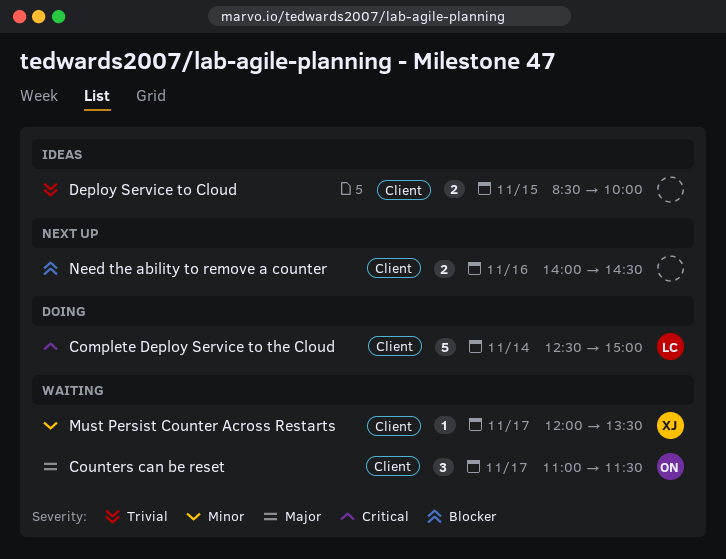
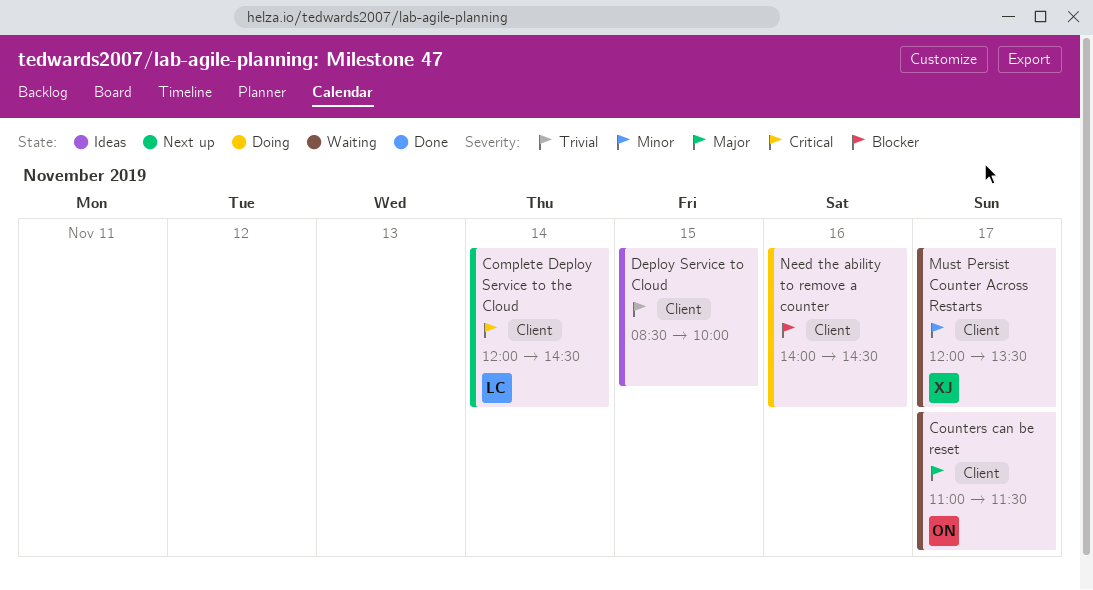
Complete Deploy Service to the Cloud, status: Doing -> Next up
Complete Deploy Service to the Cloud, begins: 12:30 -> 12:00
Complete Deploy Service to the Cloud, ends: 15:00 -> 14:30
Need the ability to remove a counter, status: Next up -> Doing

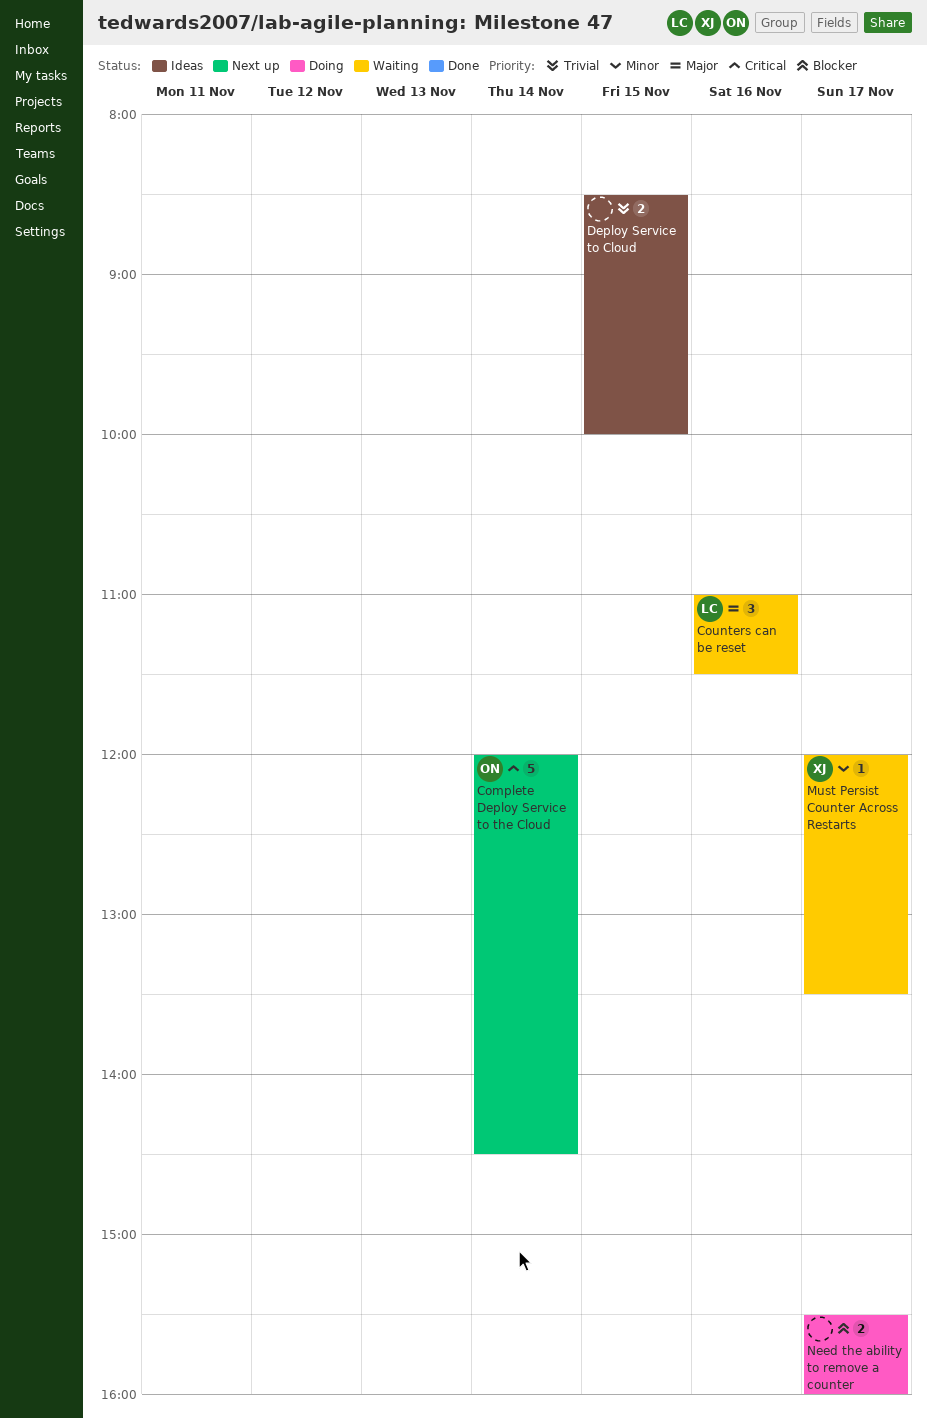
Complete Deploy Service to the Cloud, owner: LC -> ON
Counters can be reset, owner: ON -> LC
Counters can be reset, day: Nov 17 -> Nov 16
Need the ability to remove a counter, day: Nov 16 -> Nov 17
Need the ability to remove a counter, begins: 14:00 -> 15:30
Need the ability to remove a counter, ends: 14:30 -> 16:00

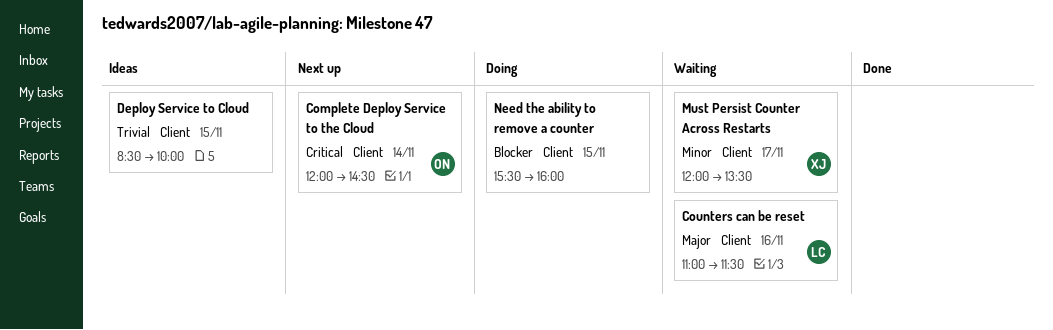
Need the ability to remove a counter, day: Nov 17 -> Nov 15

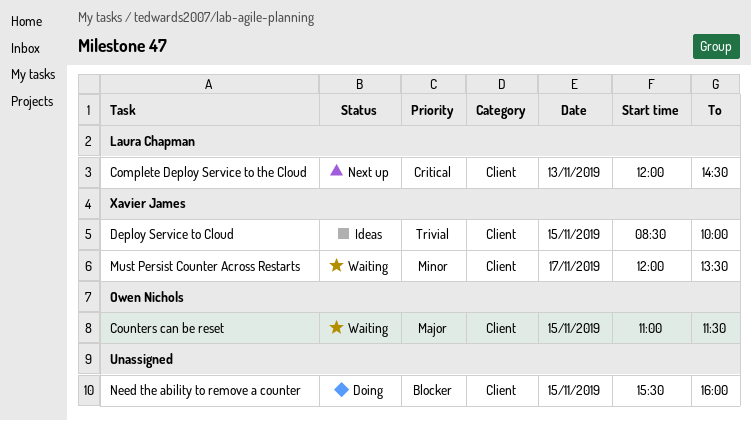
Complete Deploy Service to the Cloud, owner: Owen Nichols -> Laura Chapman
Complete Deploy Service to the Cloud, day: Nov 14 -> Nov 13
Counters can be reset, owner: Laura Chapman -> Owen Nichols
Counters can be reset, day: Nov 16 -> Nov 15
Deploy Service to Cloud, owner: none -> Xavier James

